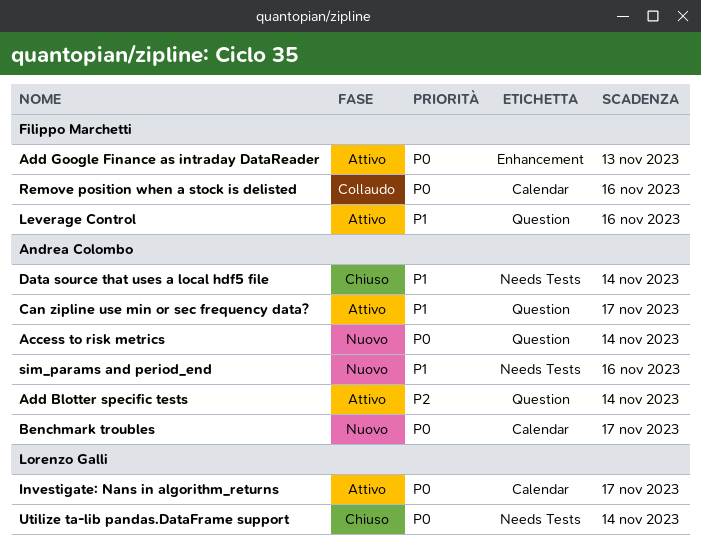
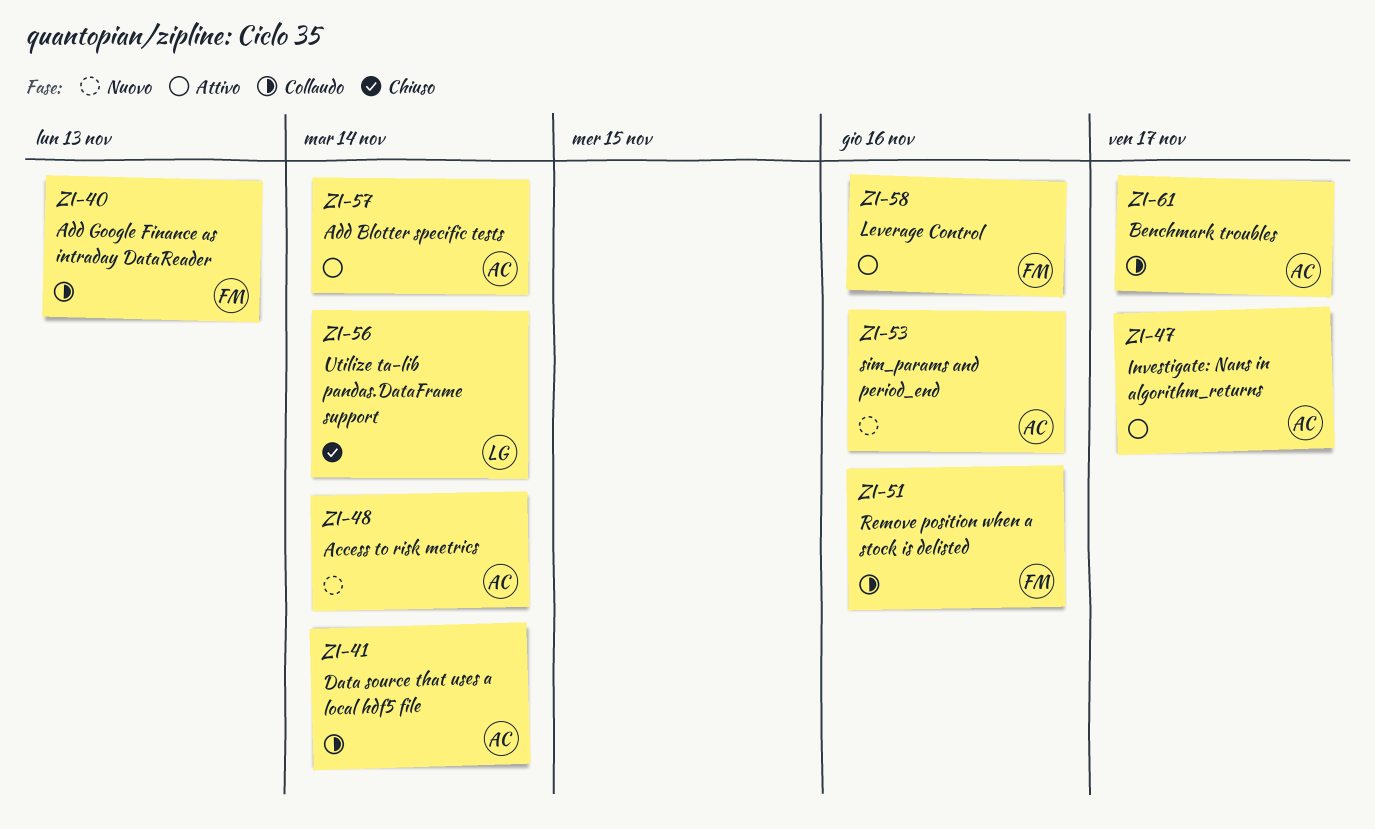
Add Google Finance as intraday DataReader, status: Attivo -> Collaudo
Benchmark troubles, status: Nuovo -> Collaudo
Can zipline use min or sec frequency data?: present -> none
Data source that uses a local hdf5 file, status: Chiuso -> Collaudo
Investigate: Nans in algorithm_returns, owner: Lorenzo Galli -> Andrea Colombo

